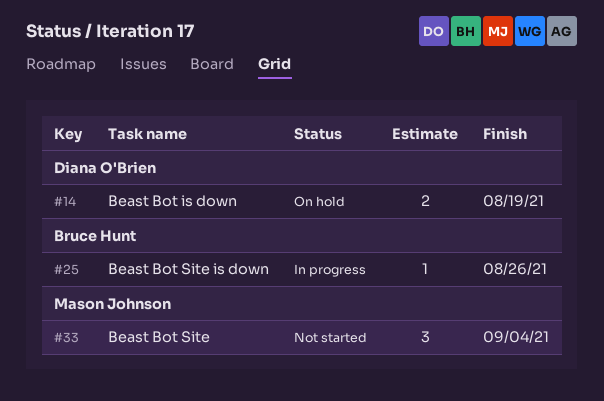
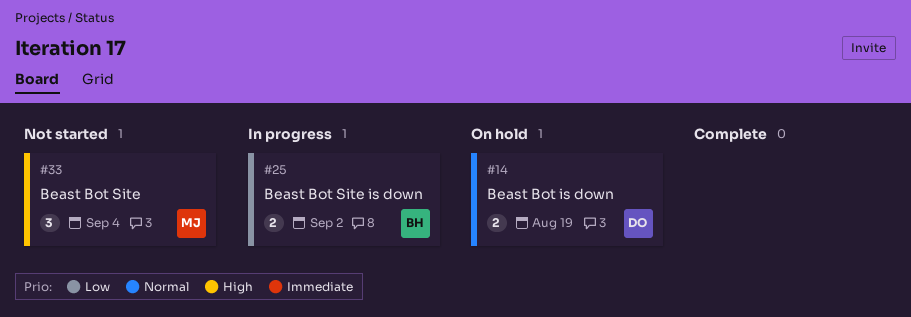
#25, estimate: 1 -> 2
#25, due: Aug 26 -> Sep 2

